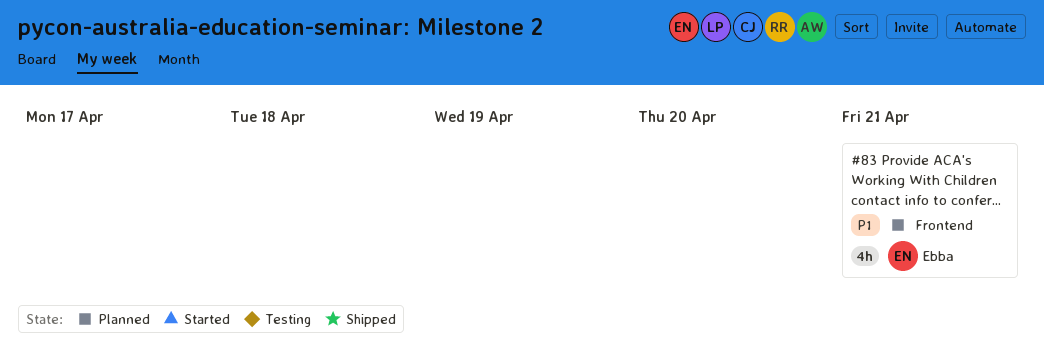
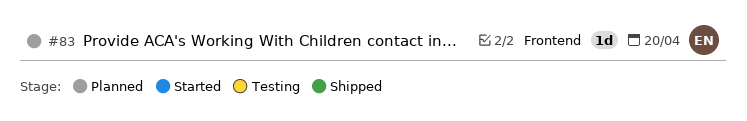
#83, estimate: 4h -> 1d
#83, due: Apr 21 -> Apr 20

